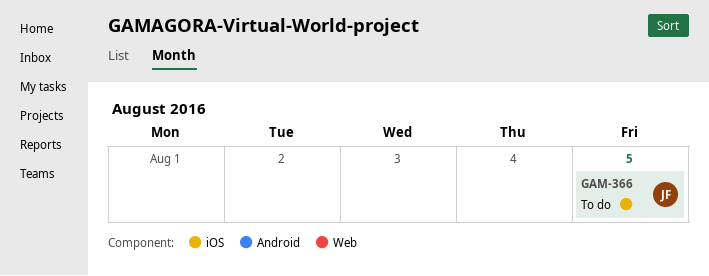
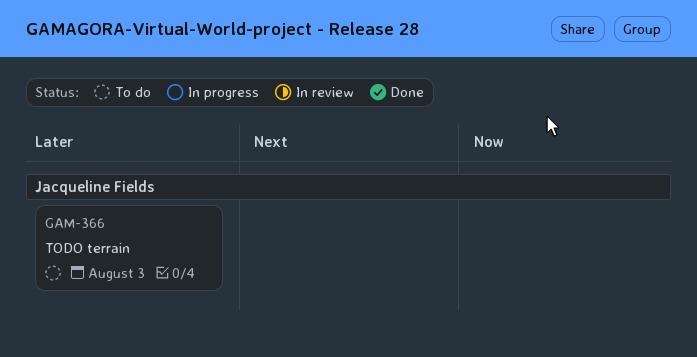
GAM-366, due: Aug 5 -> Aug 3

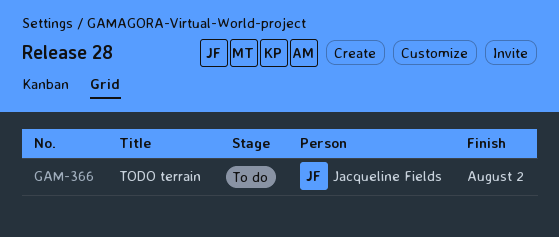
GAM-366, due: Aug 3 -> Aug 2

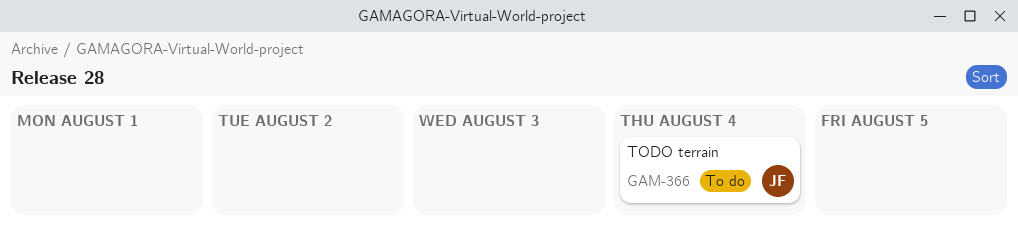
GAM-366, due: Aug 2 -> Aug 4

